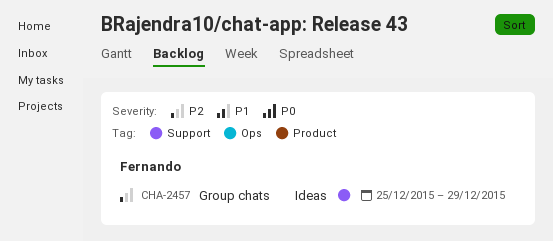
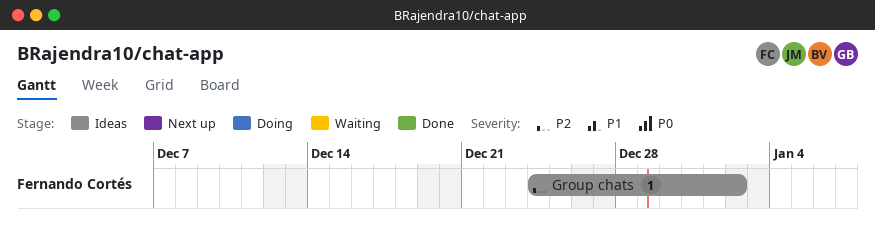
Group chats, start: Dec 25 -> Dec 24
Group chats, due: Dec 29 -> Jan 2

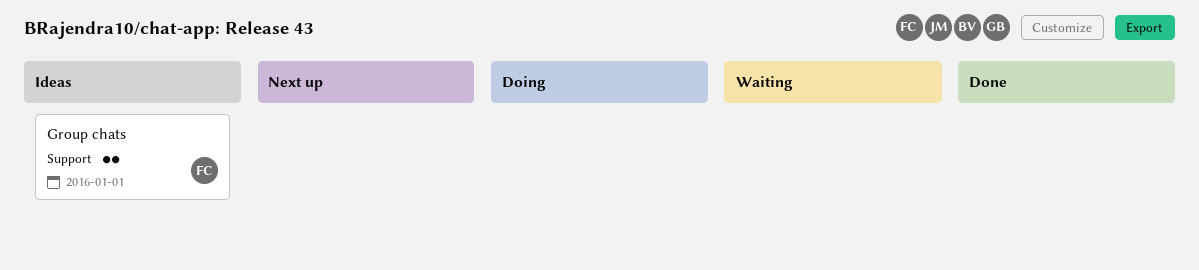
Group chats, estimate: 1 -> 2
Group chats, due: Jan 2 -> Jan 1

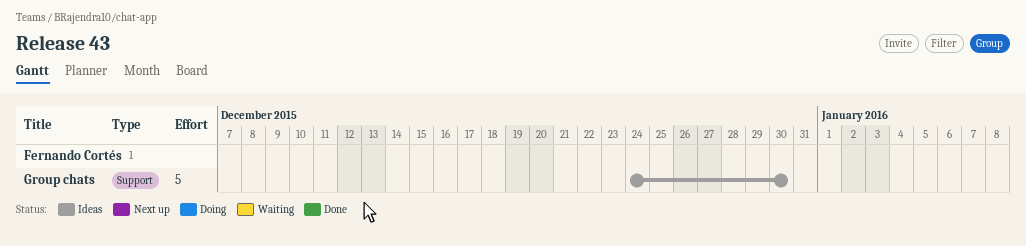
Group chats, estimate: 2 -> 5
Group chats, due: Jan 1 -> Dec 30

